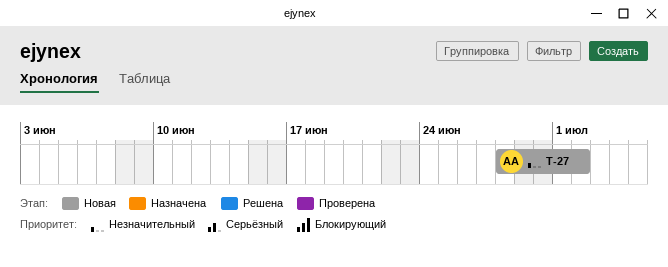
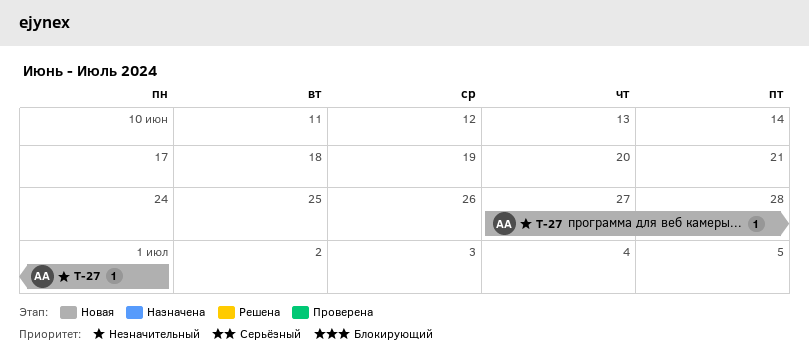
T-27, start: Jun 28 -> Jun 27
T-27, due: Jul 2 -> Jul 1

